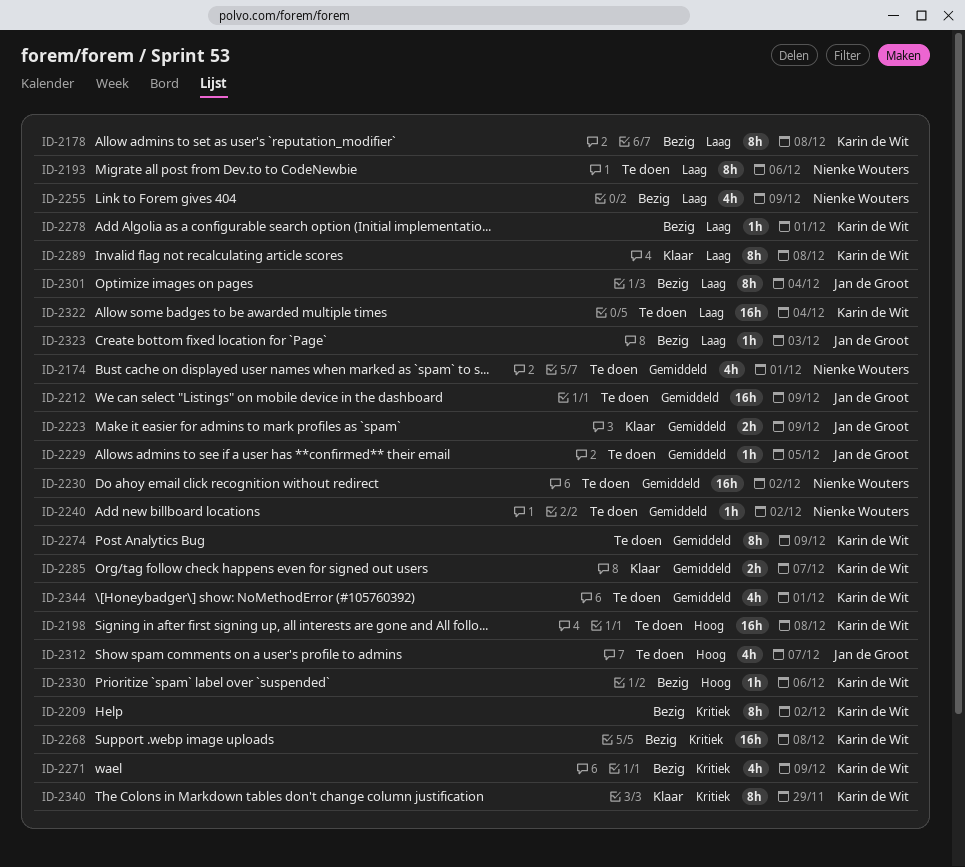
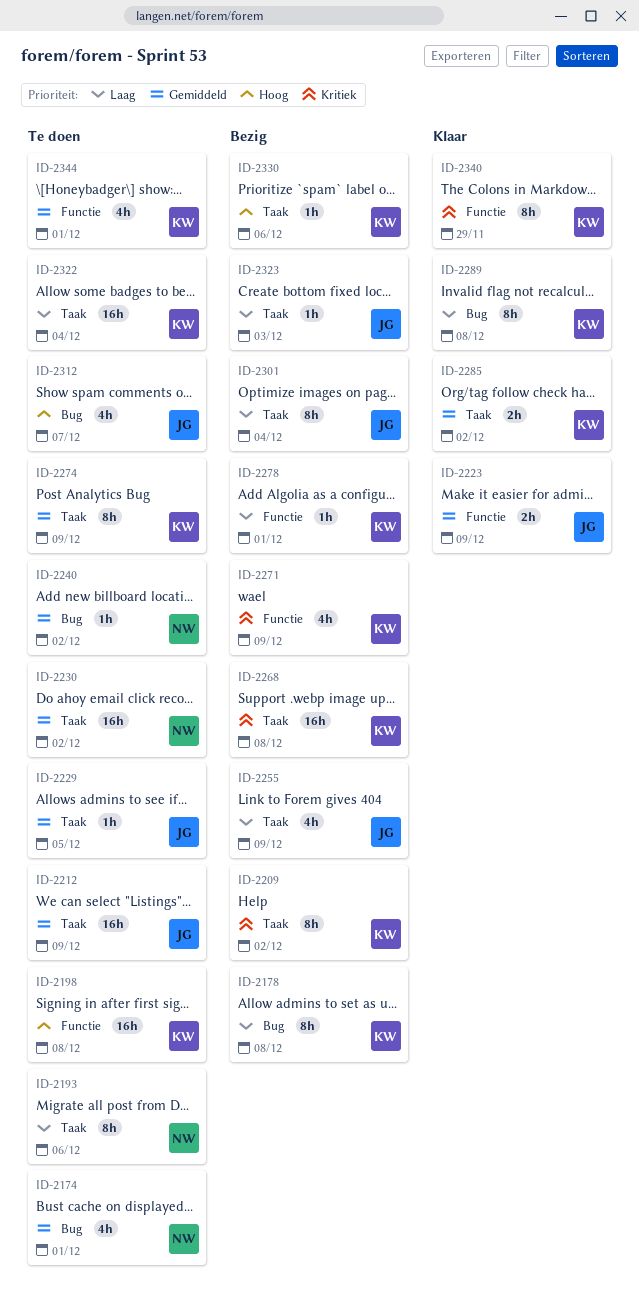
ID-2255, owner: Nienke Wouters -> Jan de Groot
ID-2285, due: Dec 7 -> Dec 2

